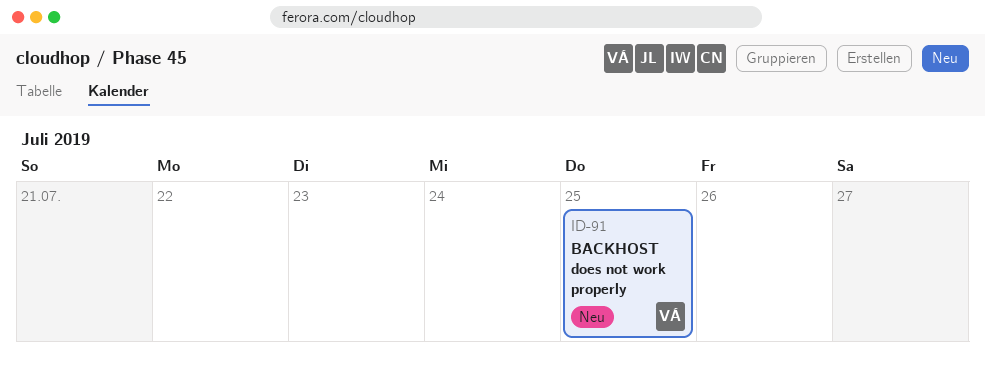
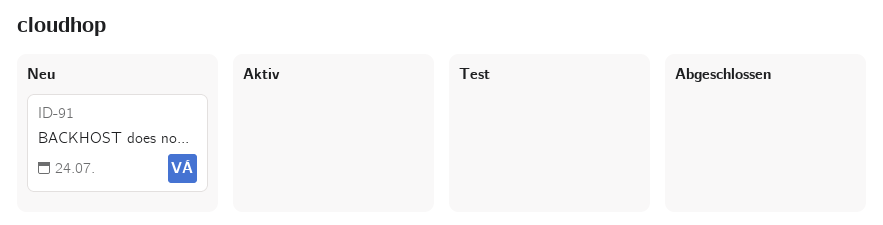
ID-91, due: Jul 25 -> Jul 24

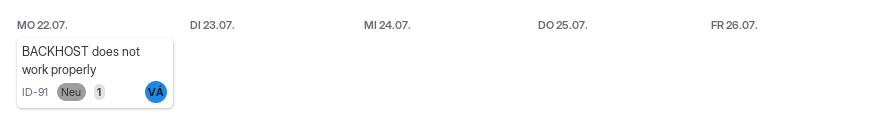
ID-91, due: Jul 24 -> Jul 22

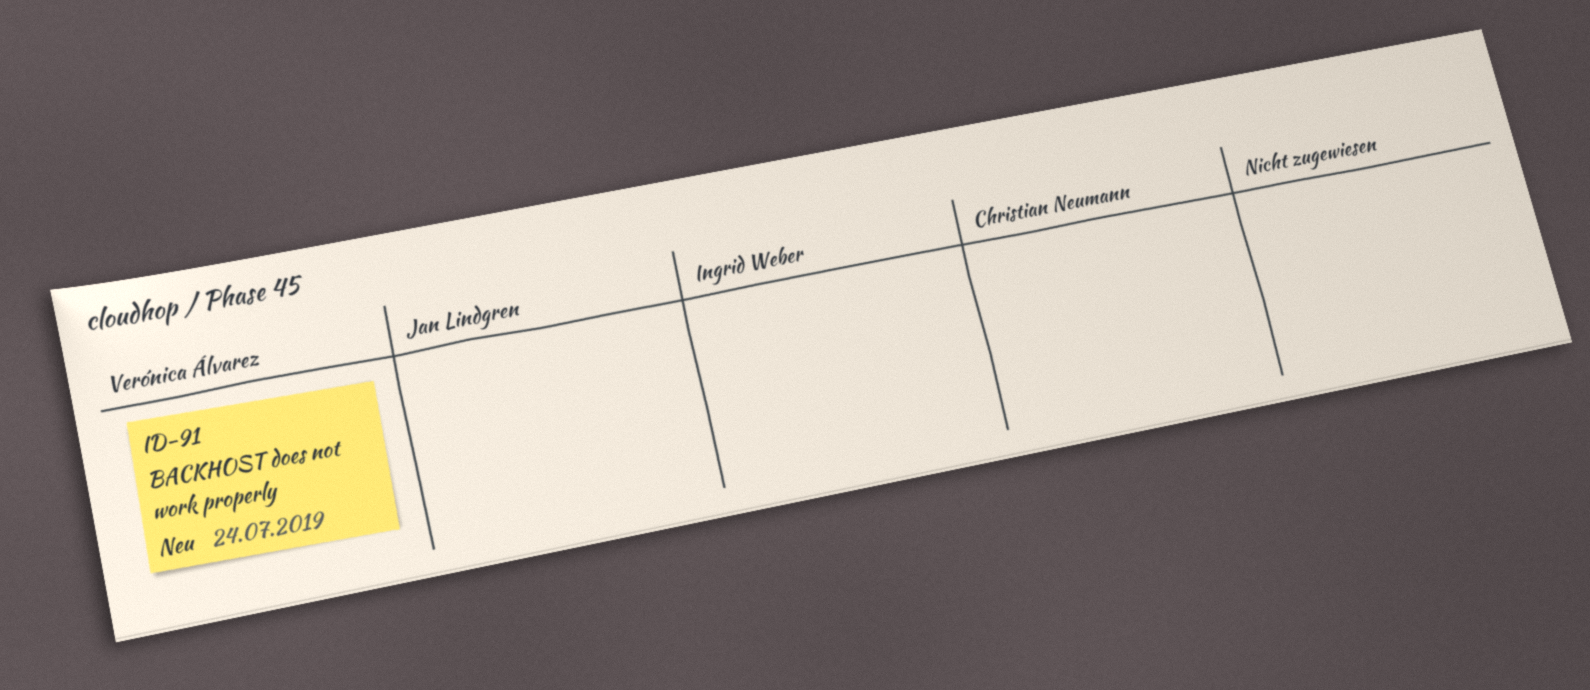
ID-91, due: Jul 22 -> Jul 24

